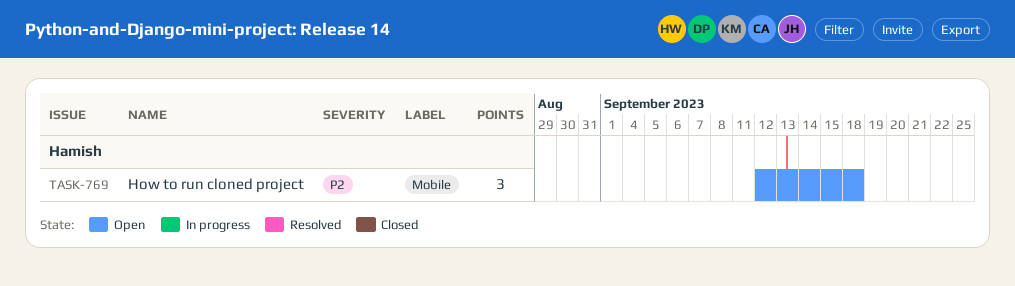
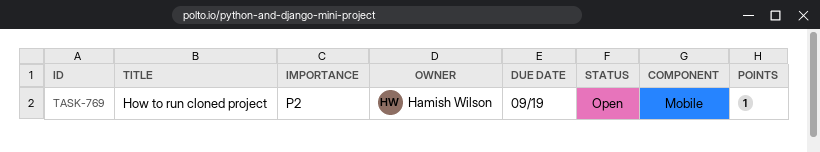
TASK-769, estimate: 3 -> 1
TASK-769, due: Sep 18 -> Sep 19

